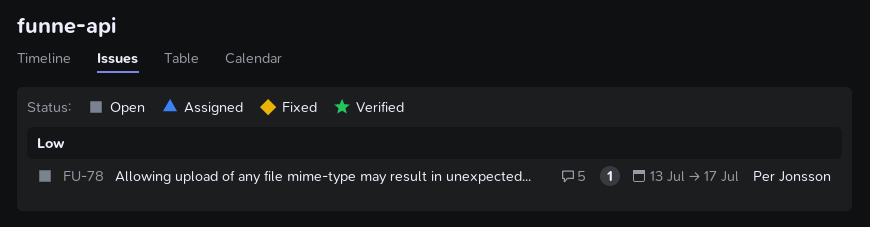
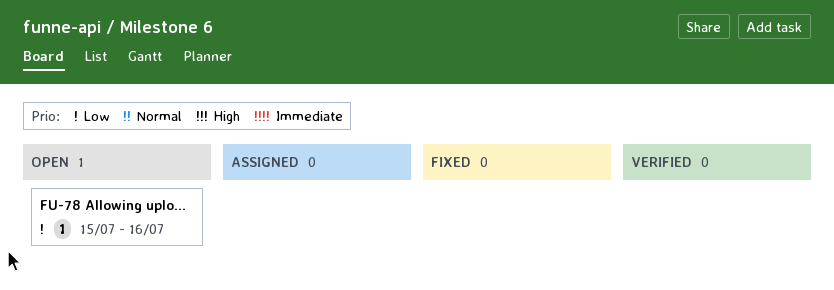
FU-78, start: Jul 13 -> Jul 15
FU-78, due: Jul 17 -> Jul 16

